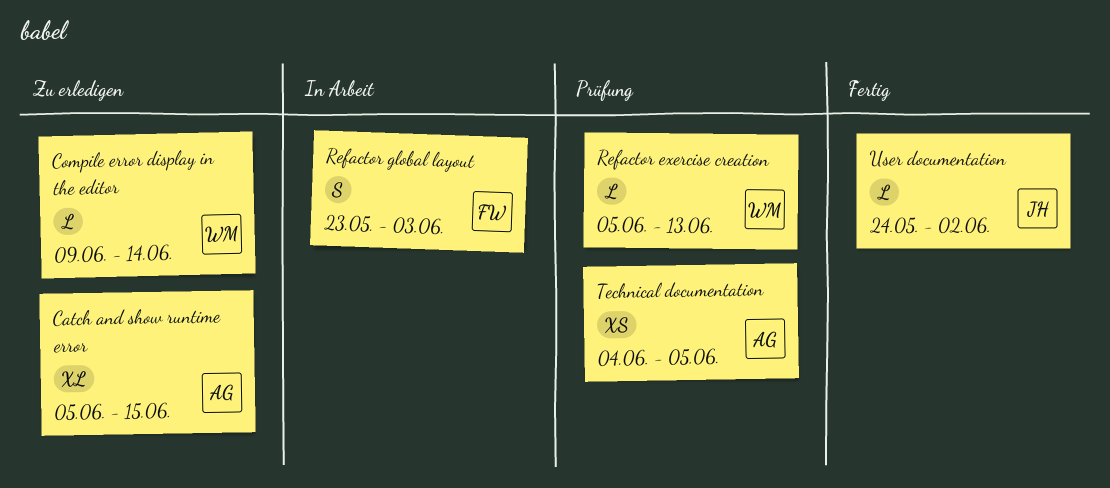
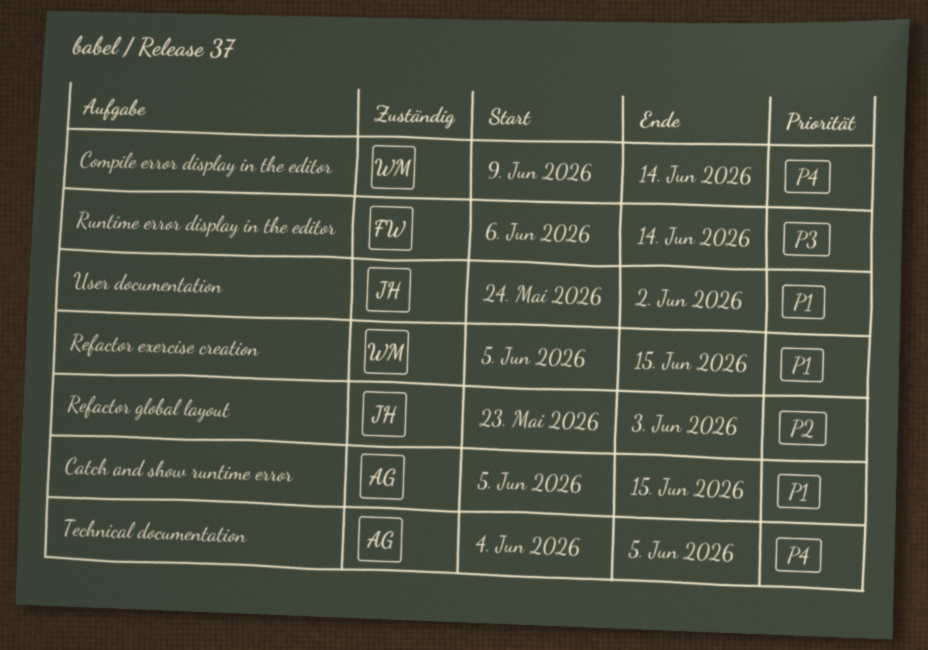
Refactor exercise creation, due: Jun 13 -> Jun 15
Refactor global layout, owner: FW -> JH
Runtime error display in the editor: none -> present

